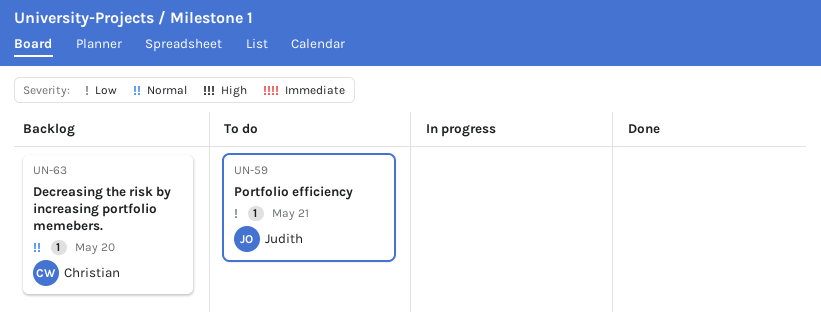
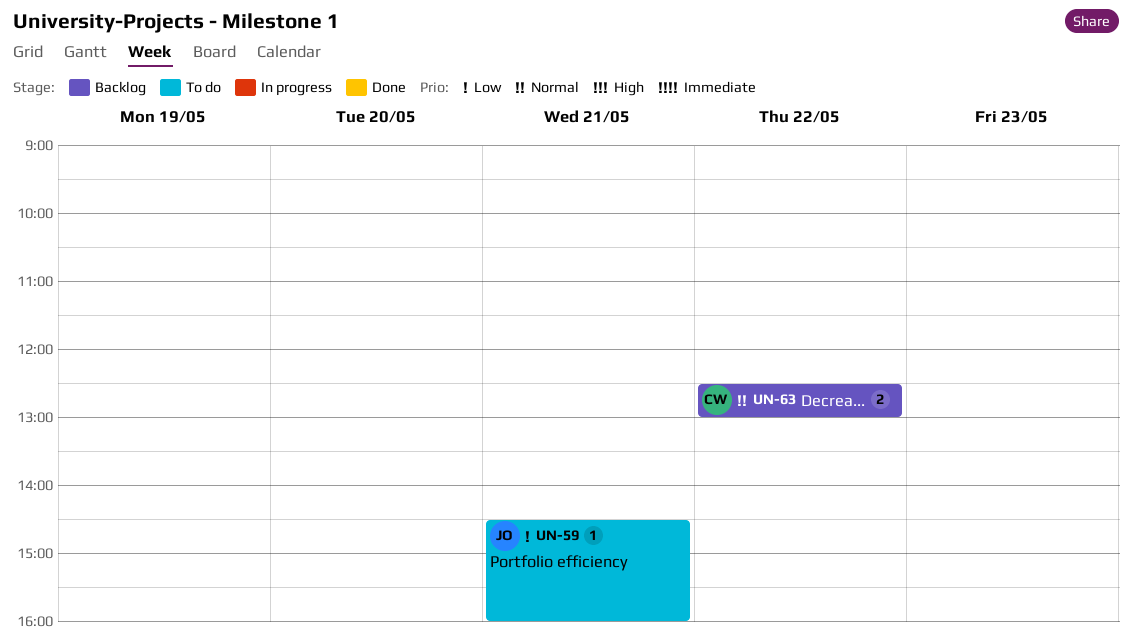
UN-63, estimate: 1 -> 2
UN-63, day: May 20 -> May 22

